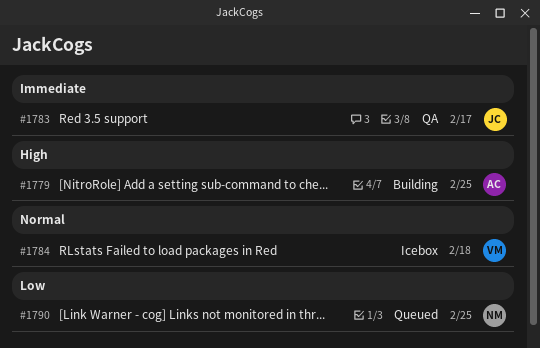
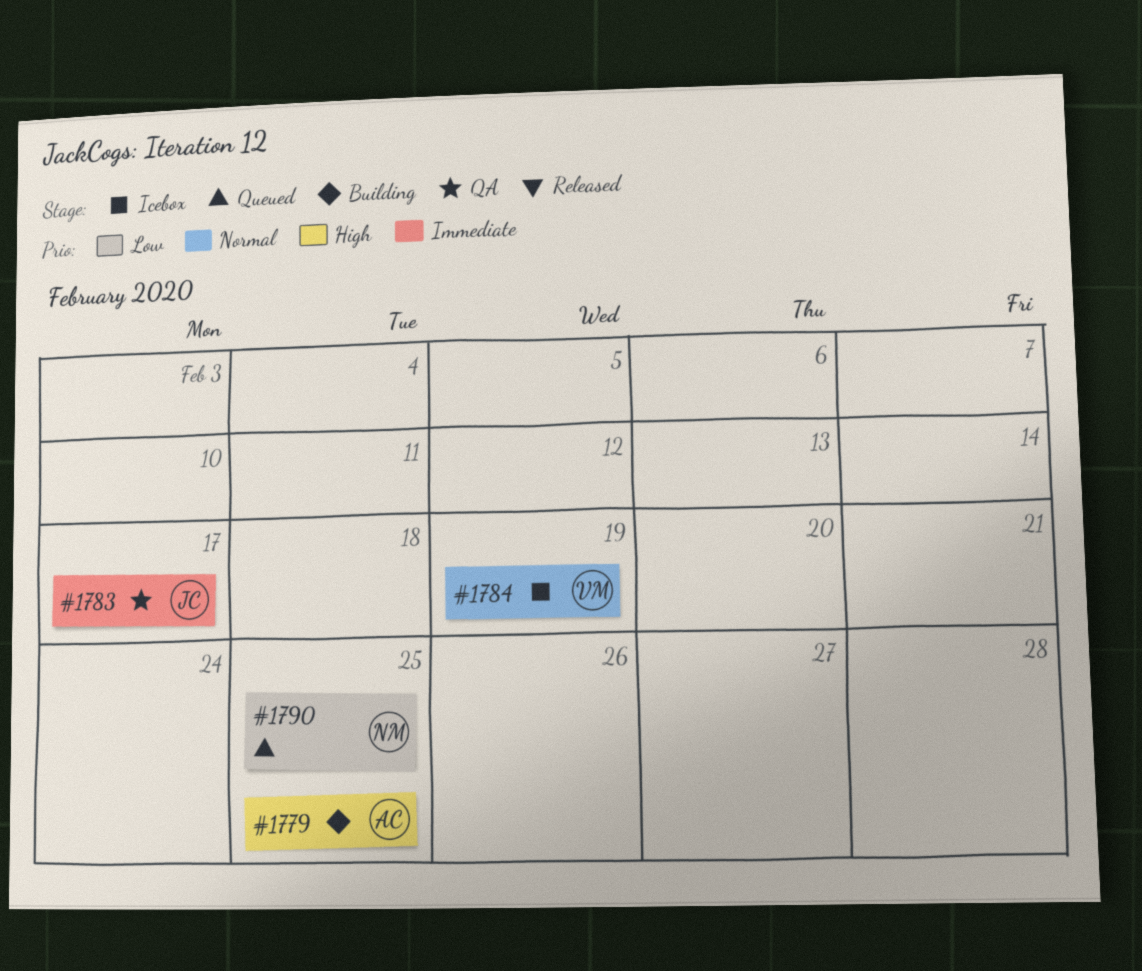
#1784, due: Feb 18 -> Feb 19

